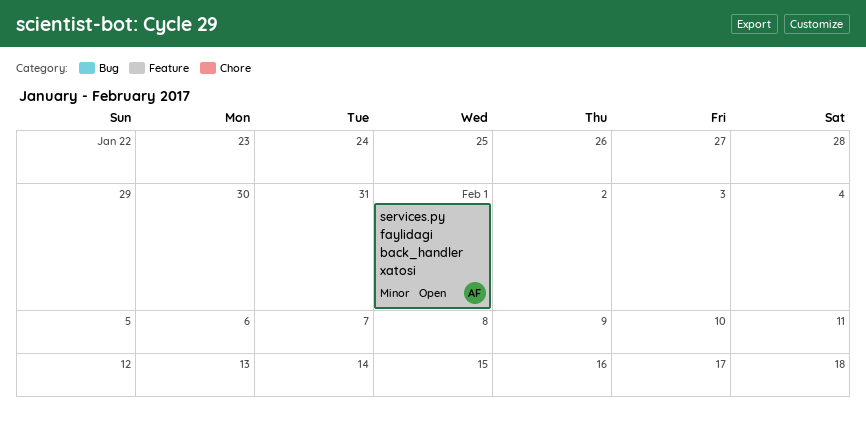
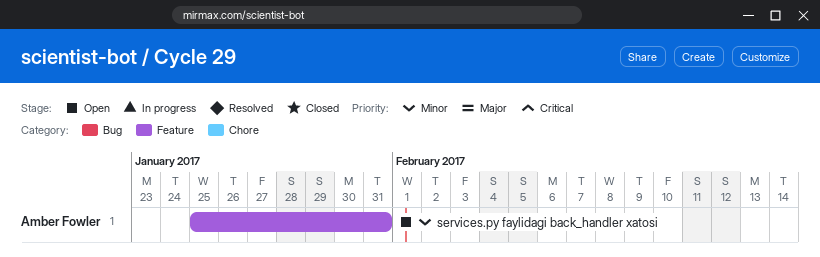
services.py faylidagi back_handler xatosi, due: Feb 1 -> Jan 31

